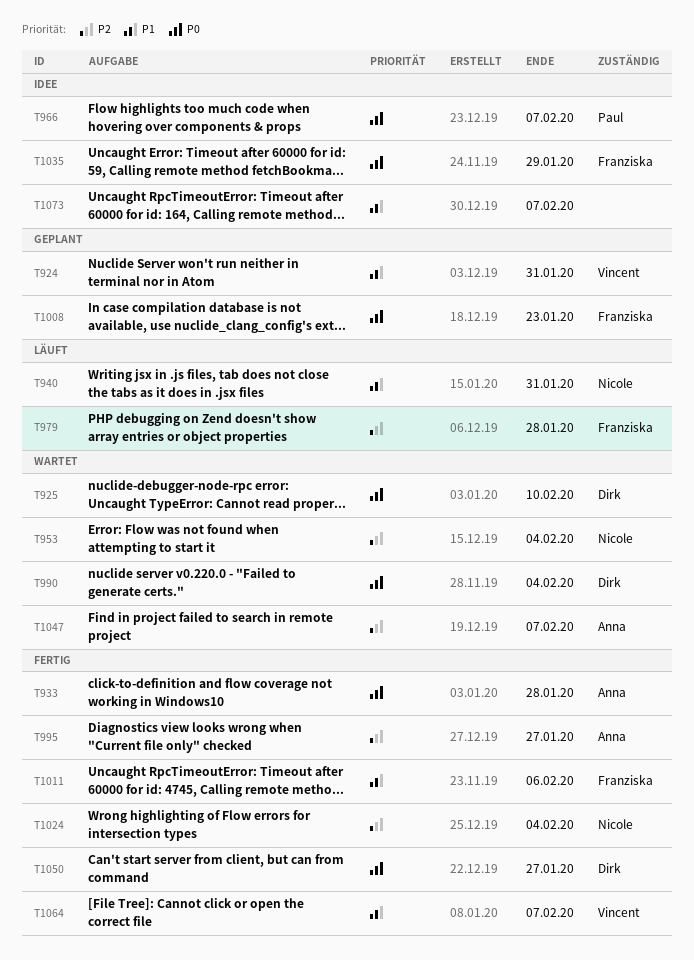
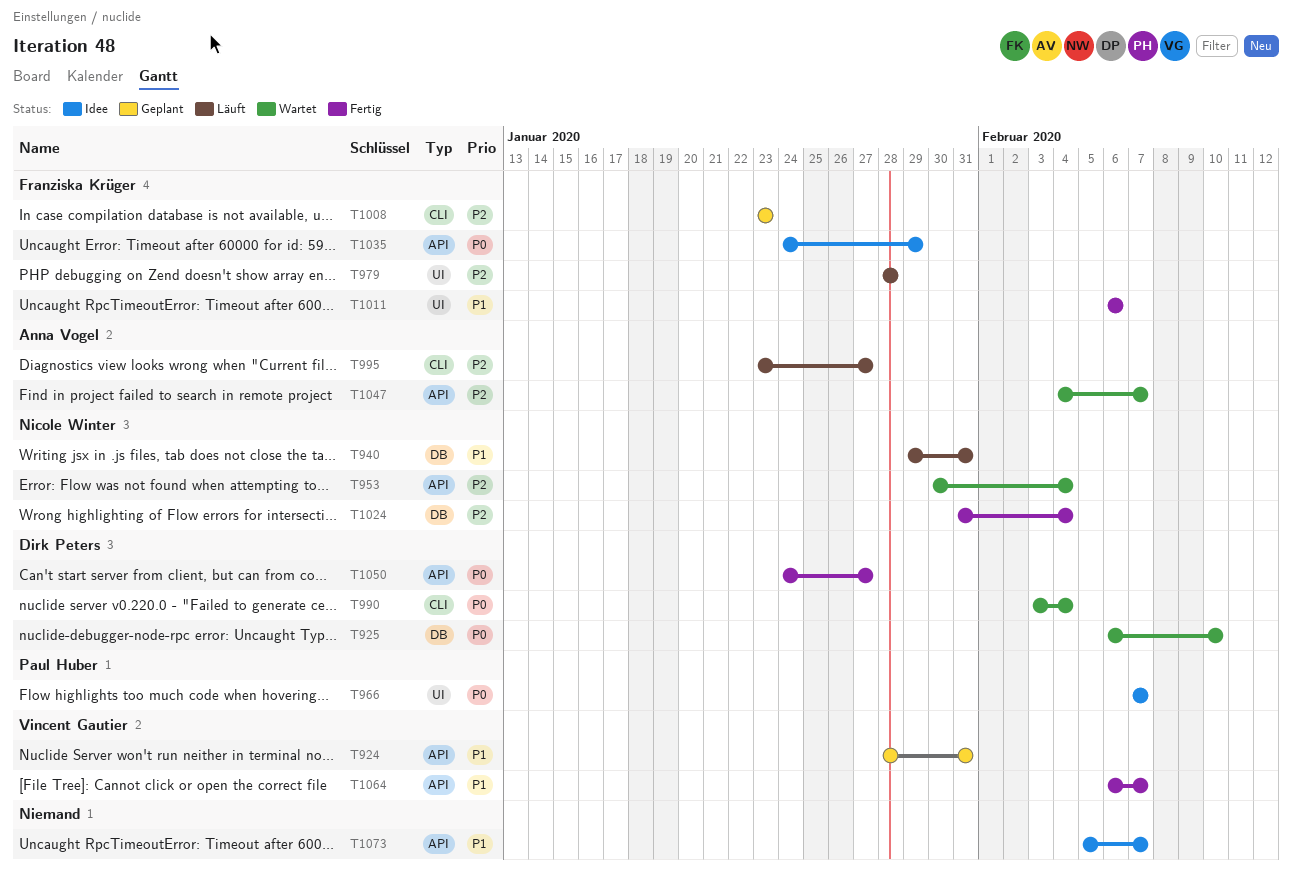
T933: present -> none
T995, status: Fertig -> Läuft
T1008, priority: P0 -> P2

